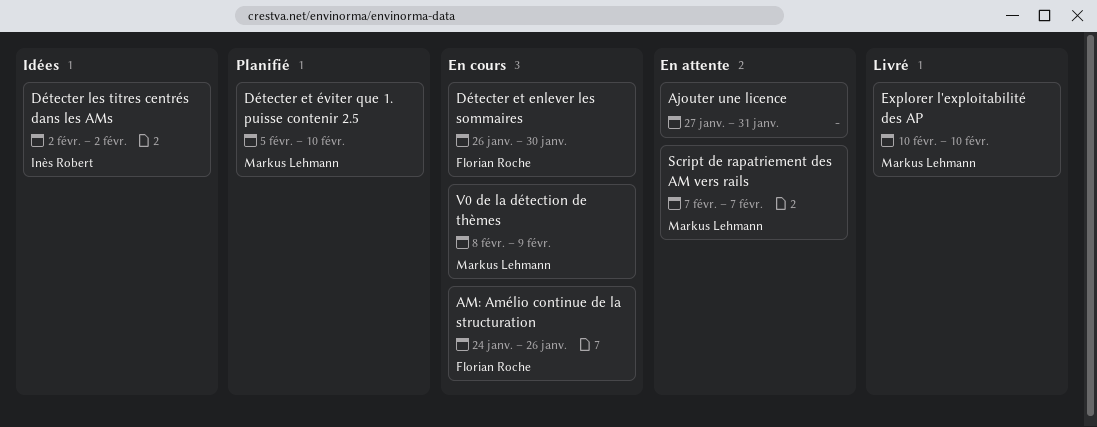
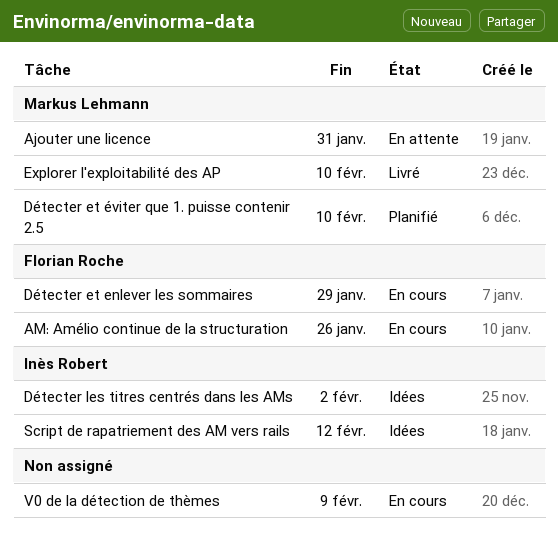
Ajouter une licence, owner: none -> Markus Lehmann
Détecter et enlever les sommaires, due: Jan 30 -> Jan 29
Script de rapatriement des AM vers rails, status: En attente -> Idées
Script de rapatriement des AM vers rails, owner: Markus Lehmann -> Inès Robert
Script de rapatriement des AM vers rails, due: Feb 7 -> Feb 12
V0 de la détection de thèmes, owner: Markus Lehmann -> none

